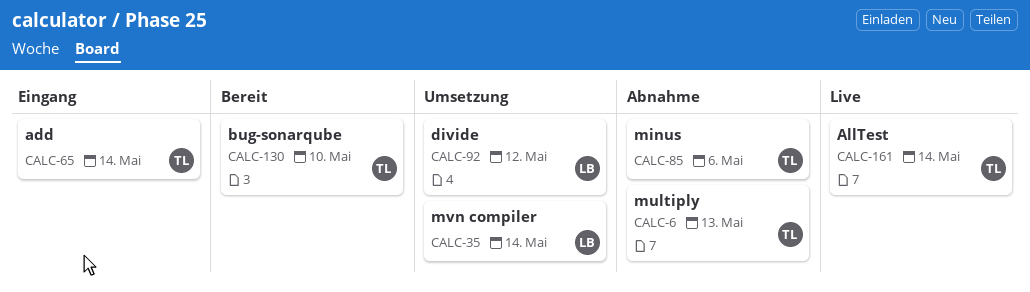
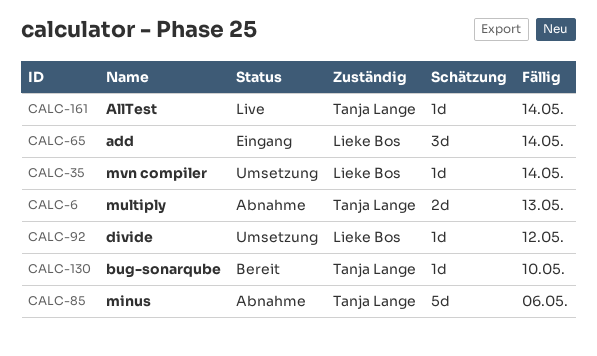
CALC-65, owner: Tanja Lange -> Lieke Bos

